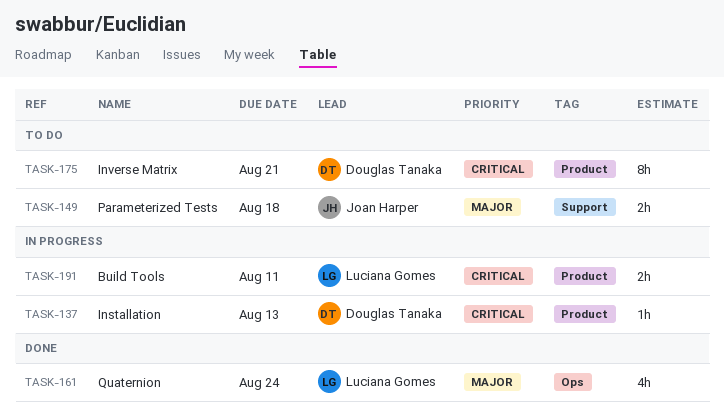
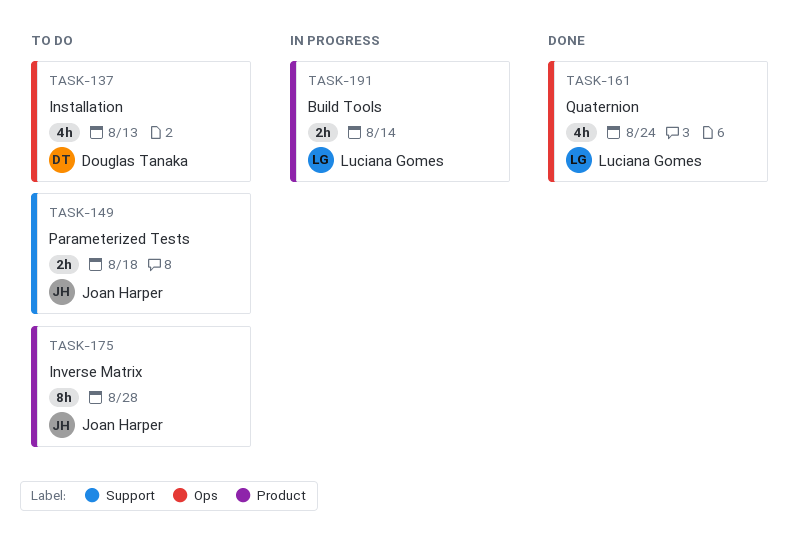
TASK-137, status: In progress -> To do
TASK-137, label: Product -> Ops
TASK-137, estimate: 1h -> 4h
TASK-175, owner: Douglas Tanaka -> Joan Harper
TASK-175, due: Aug 21 -> Aug 28
TASK-191, due: Aug 11 -> Aug 14

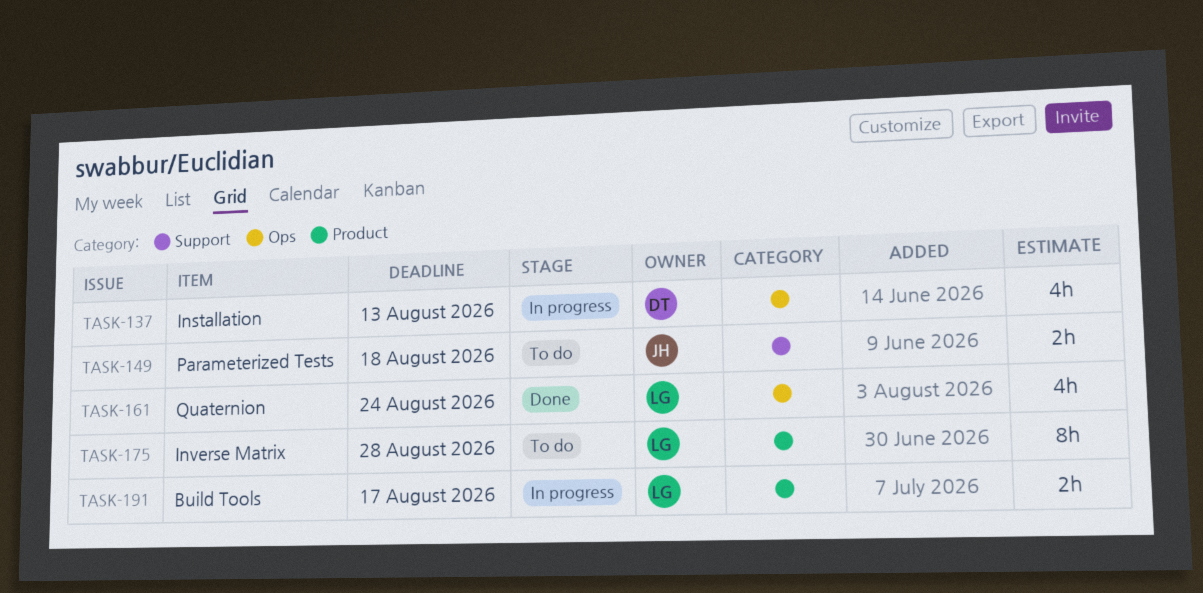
TASK-137, status: To do -> In progress
TASK-175, owner: Joan Harper -> Luciana Gomes
TASK-191, due: Aug 14 -> Aug 17

